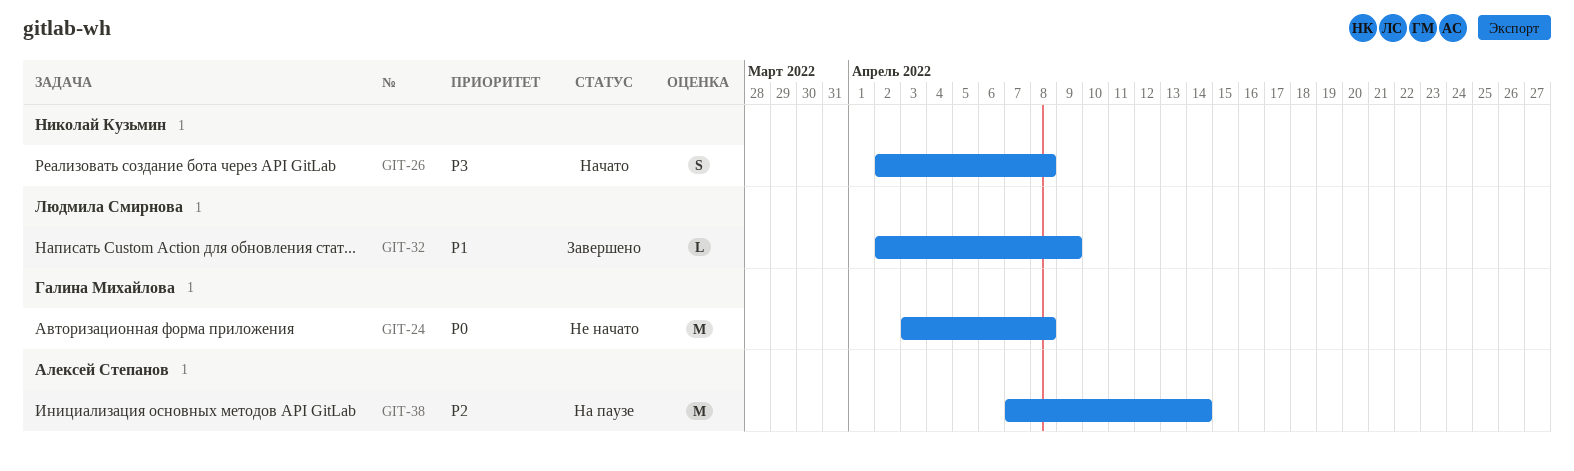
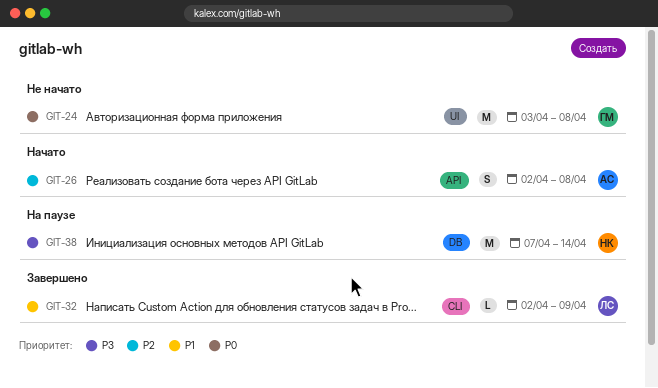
GIT-26, owner: Николай Кузьмин -> Алексей Степанов
GIT-26, priority: P3 -> P2
GIT-38, owner: Алексей Степанов -> Николай Кузьмин
GIT-38, priority: P2 -> P3

